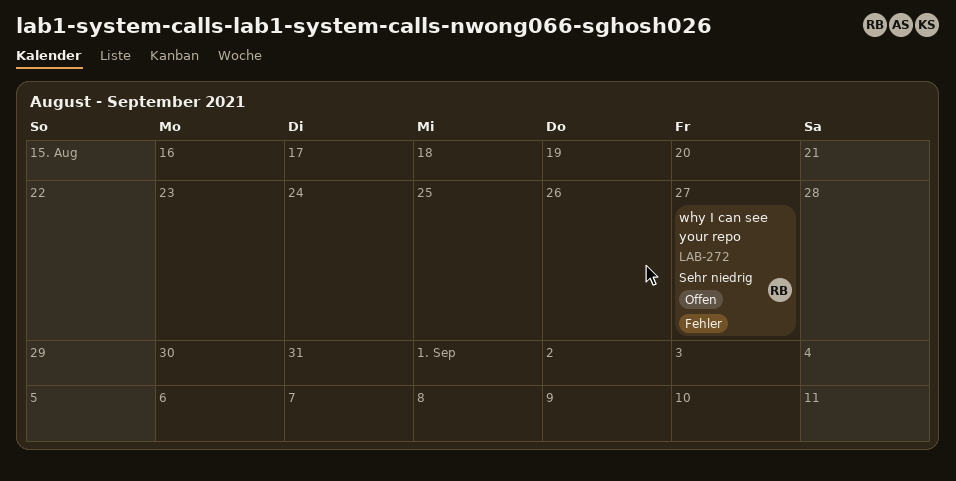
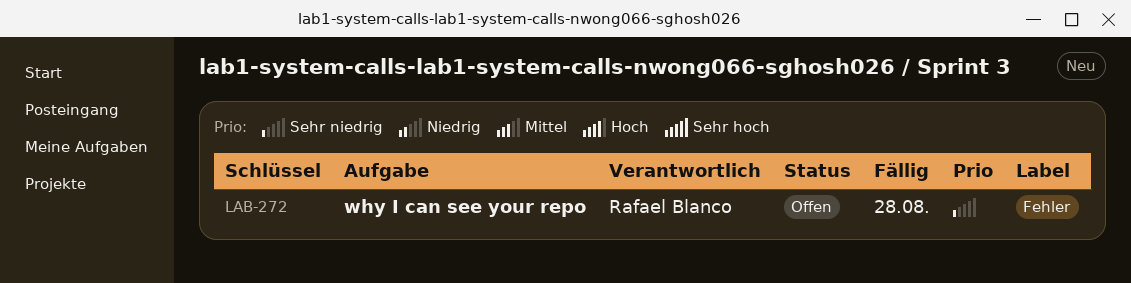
LAB-272, due: Aug 27 -> Aug 28

